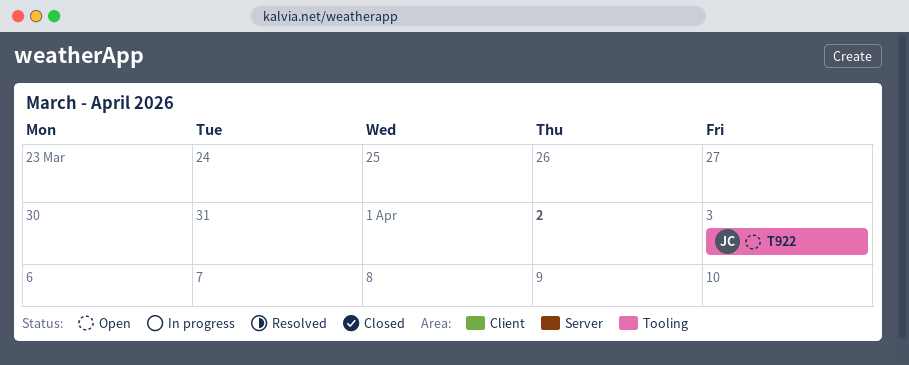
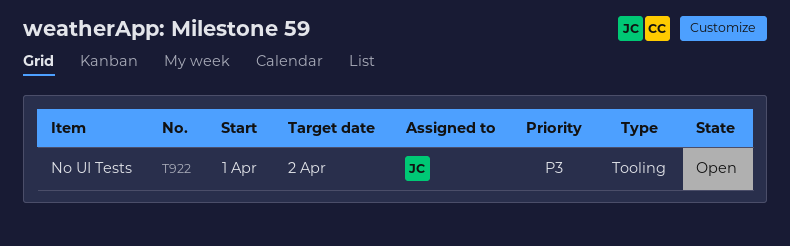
T922, start: Apr 3 -> Apr 1
T922, due: Apr 3 -> Apr 2

